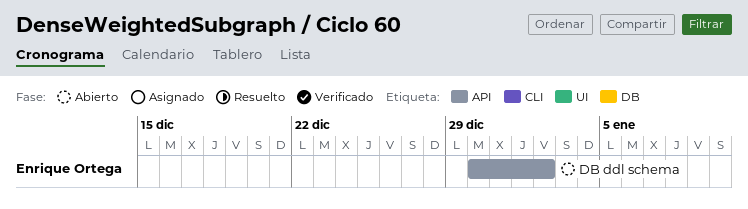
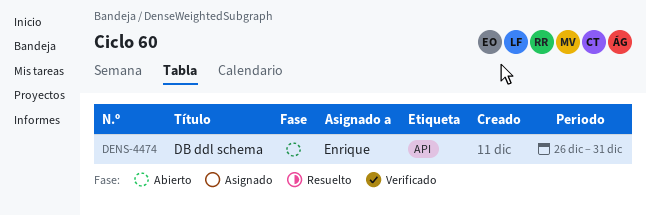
DB ddl schema, start: Dec 30 -> Dec 26
DB ddl schema, due: Jan 2 -> Dec 31

